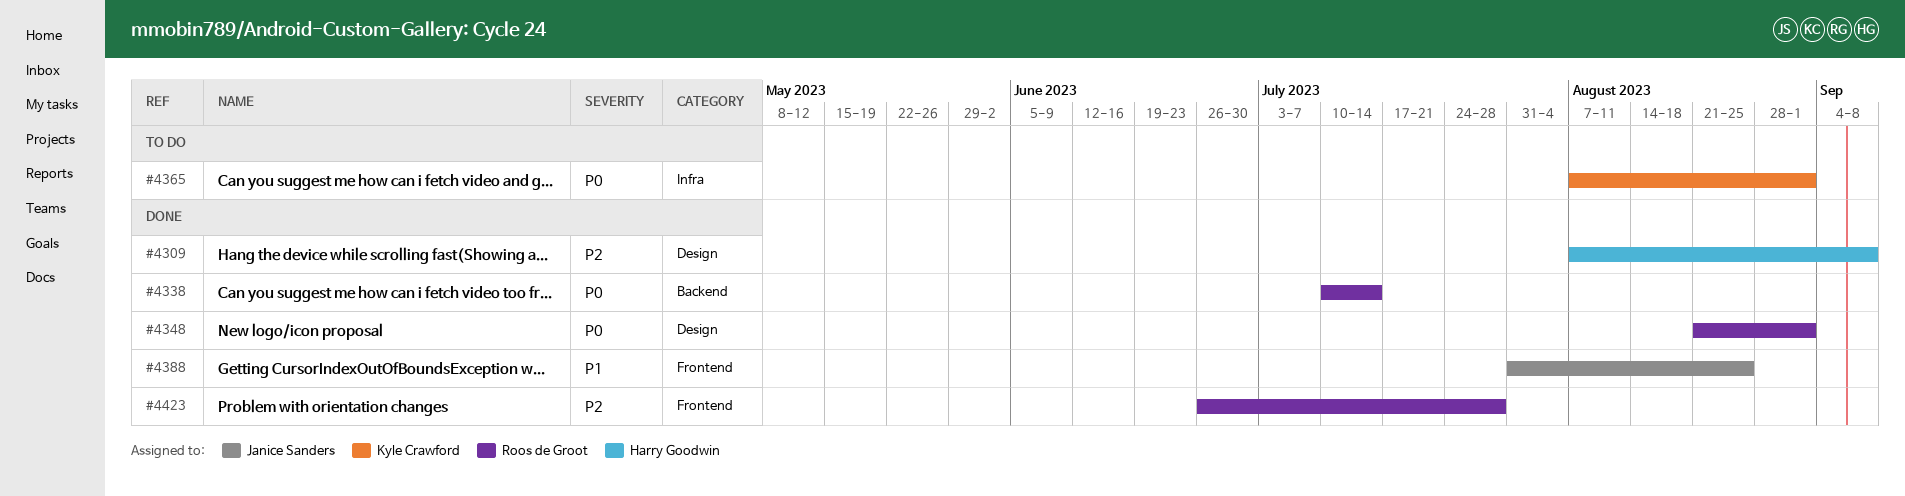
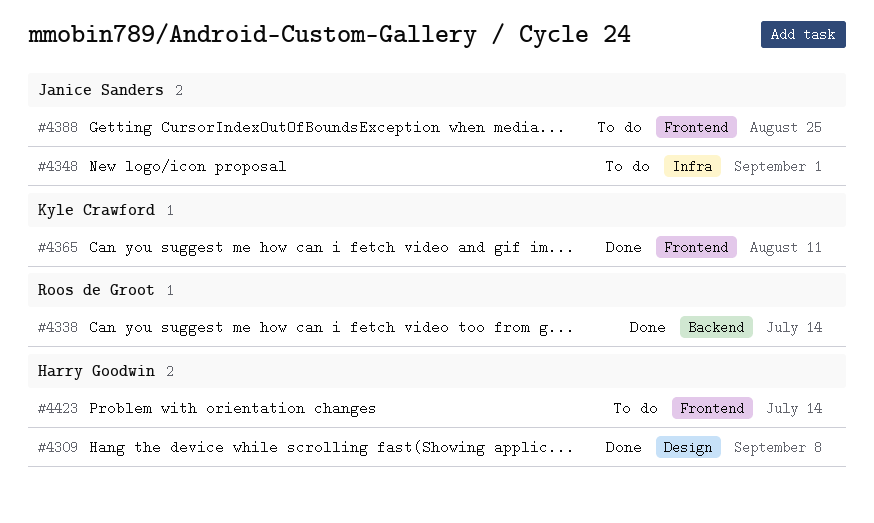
#4348, status: Done -> To do
#4348, owner: Roos de Groot -> Janice Sanders
#4348, label: Design -> Infra
#4365, status: To do -> Done
#4365, label: Infra -> Frontend
#4365, due: Sep 1 -> Aug 11
#4388, status: Done -> To do
#4423, status: Done -> To do
#4423, owner: Roos de Groot -> Harry Goodwin
#4423, due: Jul 28 -> Jul 14

